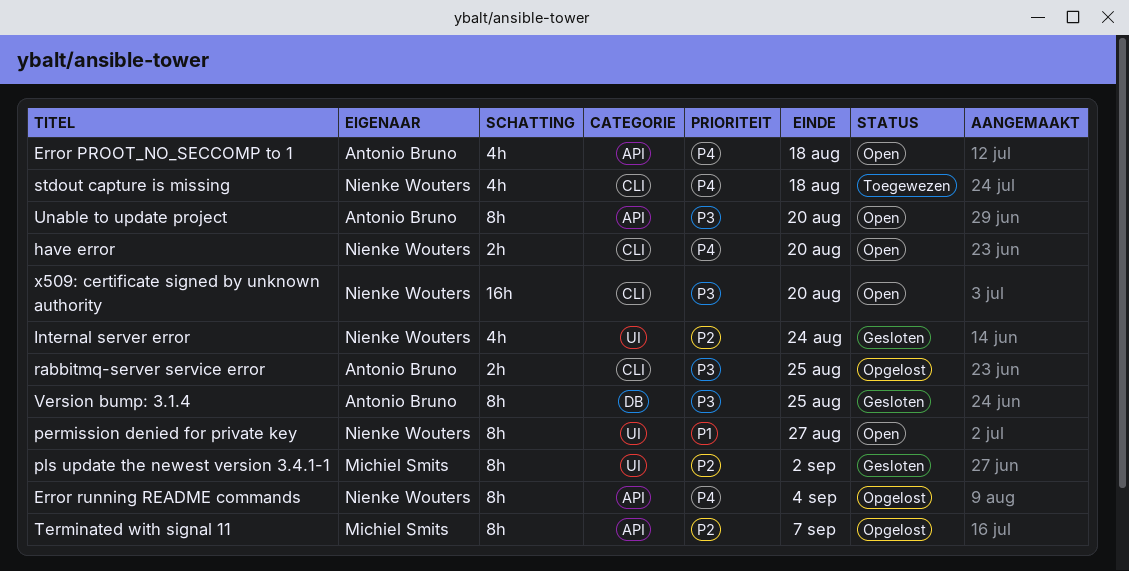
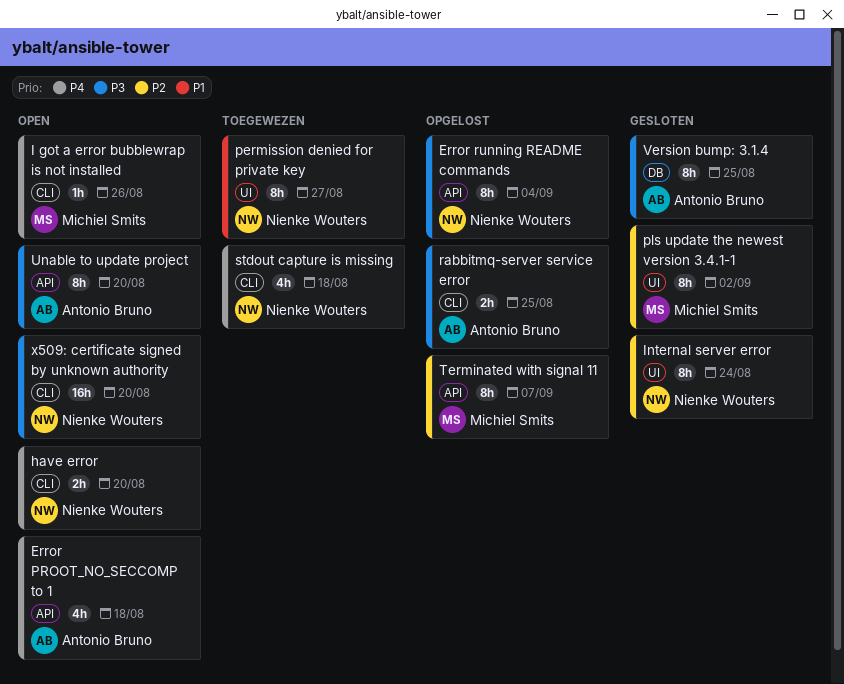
Error running README commands, priority: P4 -> P3
I got a error bubblewrap is not installed: none -> present
Internal server error, estimate: 4h -> 8h
permission denied for private key, status: Open -> Toegewezen

